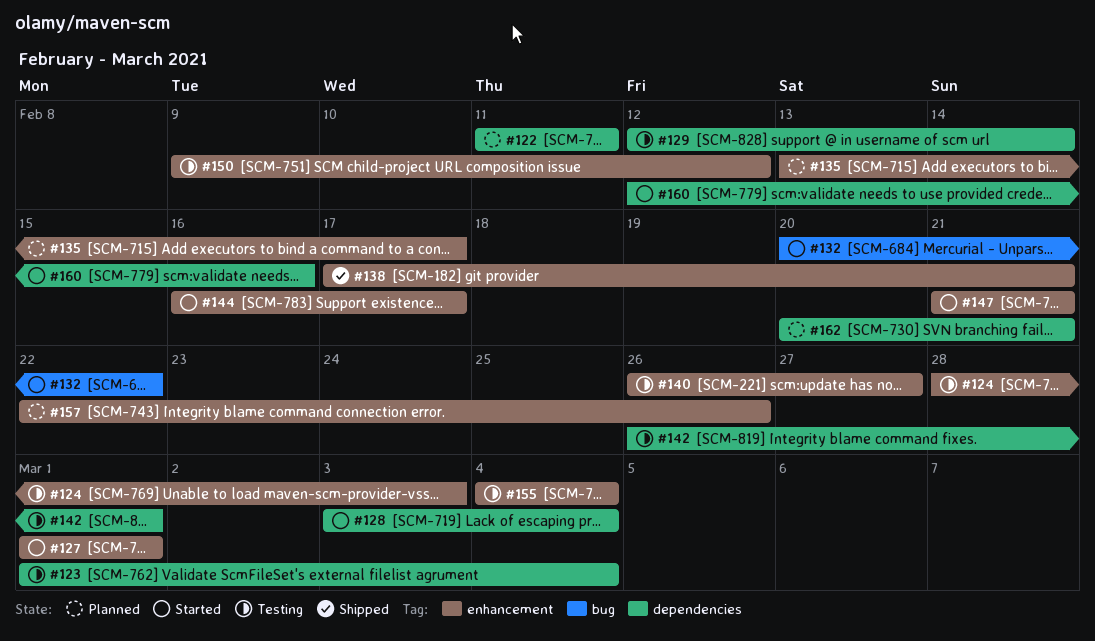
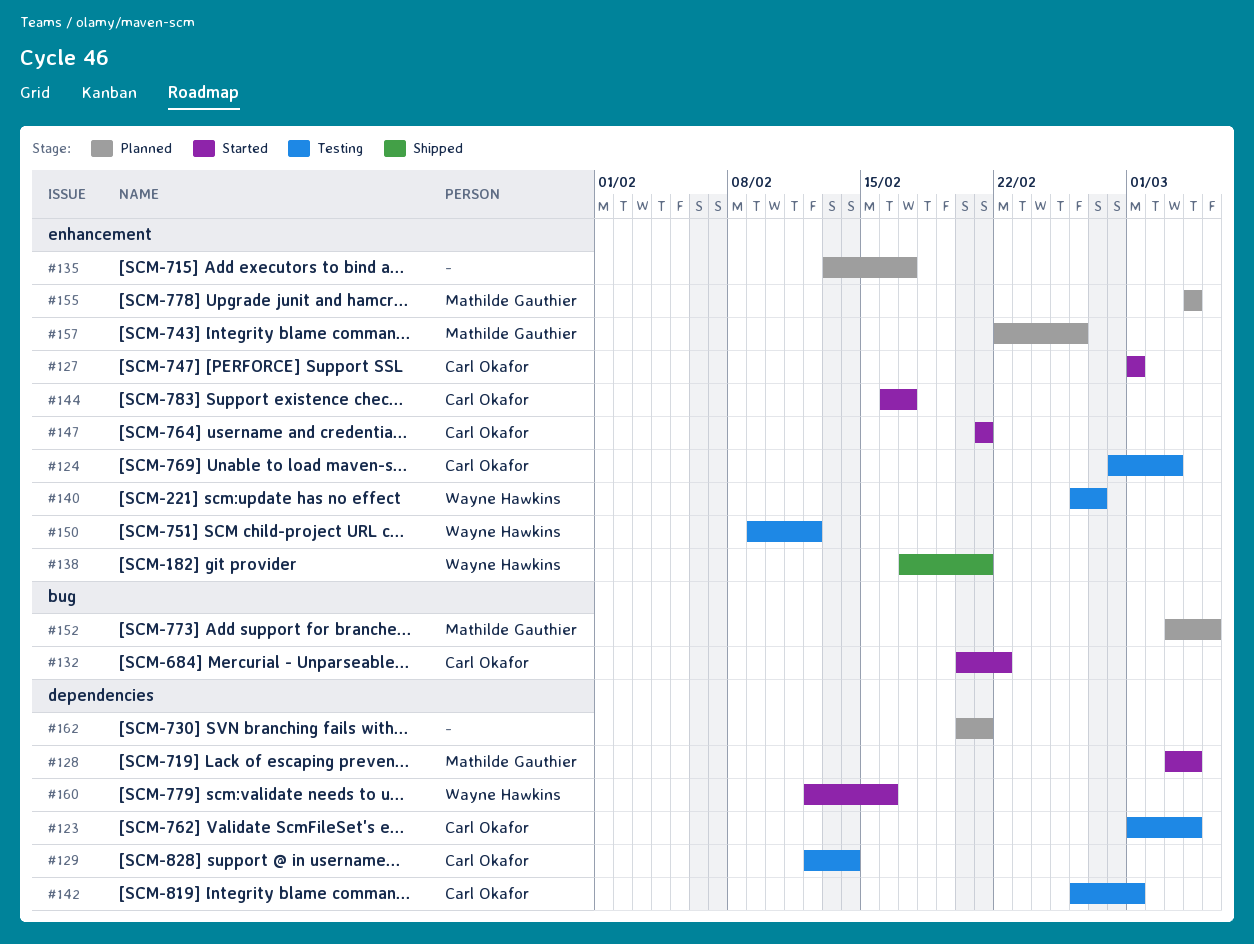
#122: present -> none
#152: none -> present
#155, status: Testing -> Planned

